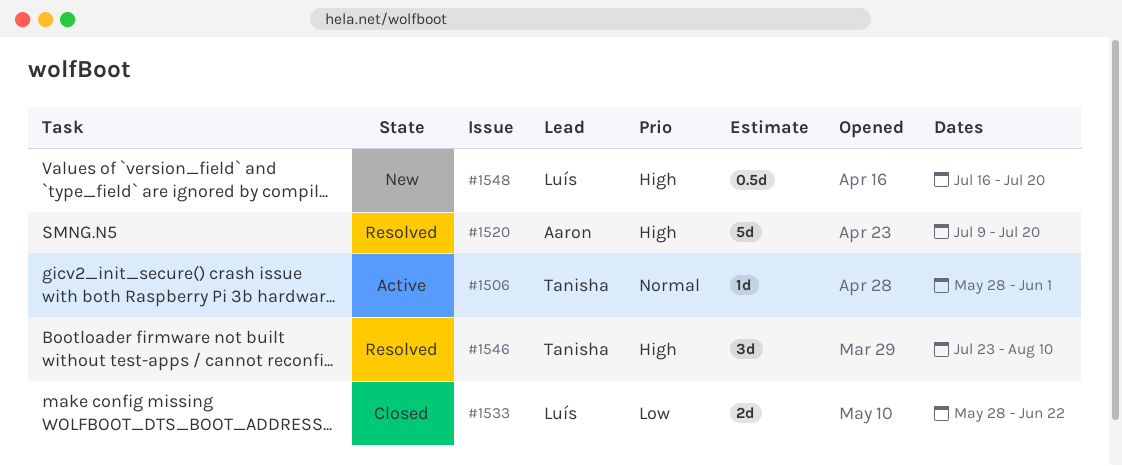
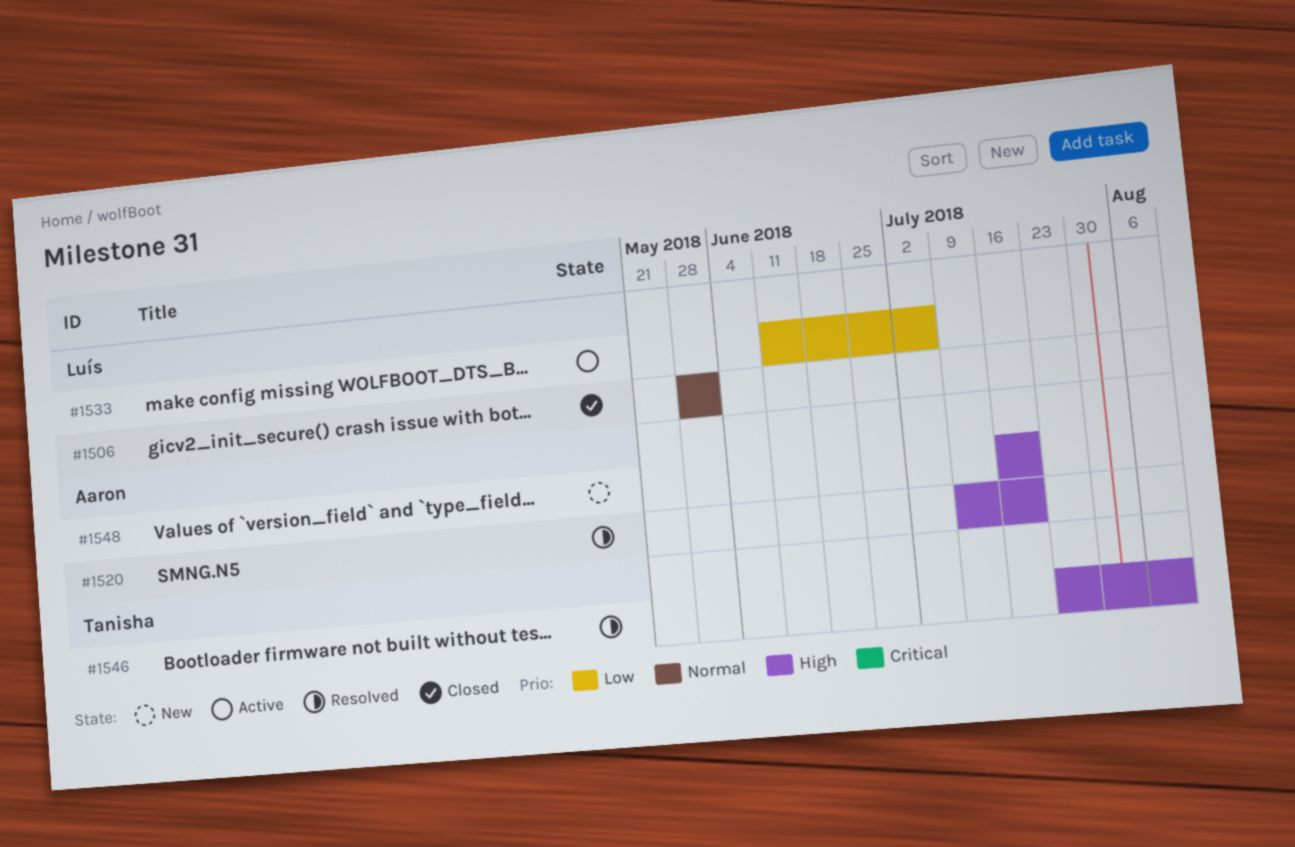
#1506, status: Active -> Closed
#1506, owner: Tanisha -> Luís
#1533, status: Closed -> Active
#1533, start: May 28 -> Jun 11
#1533, due: Jun 22 -> Jul 6
#1548, owner: Luís -> Aaron

